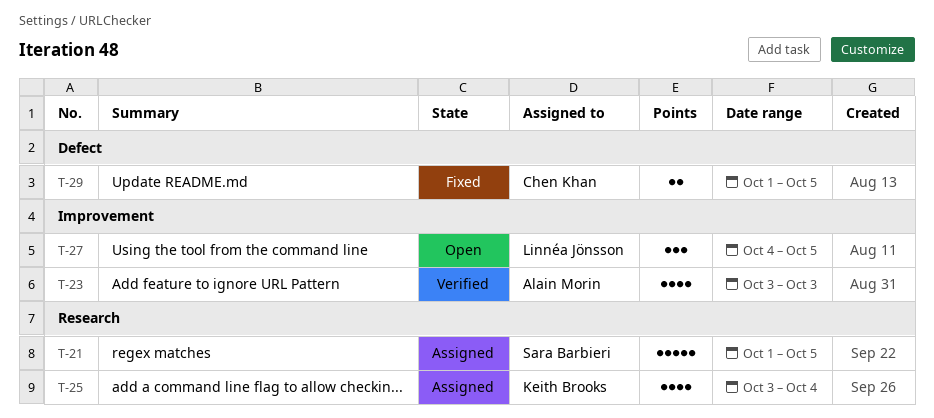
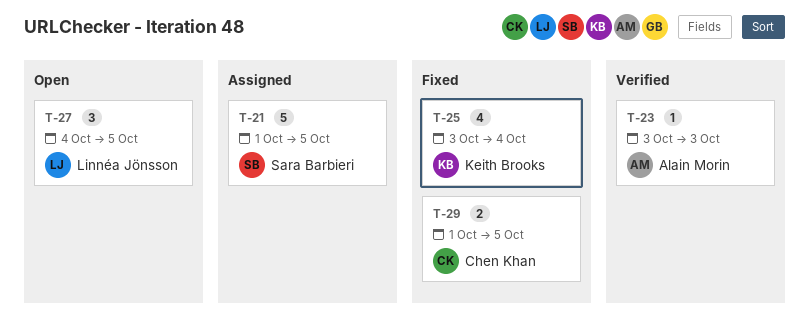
T-23, estimate: 4 -> 1
T-25, status: Assigned -> Fixed

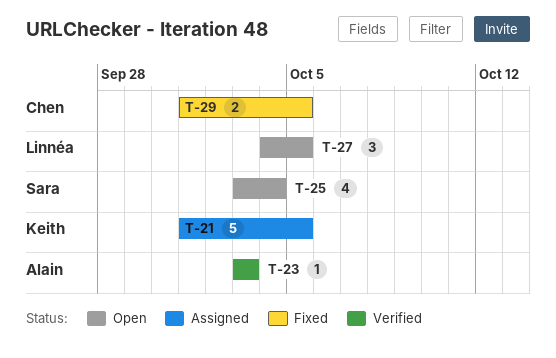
T-21, owner: Sara Barbieri -> Keith Brooks
T-25, status: Fixed -> Open
T-25, owner: Keith Brooks -> Sara Barbieri

